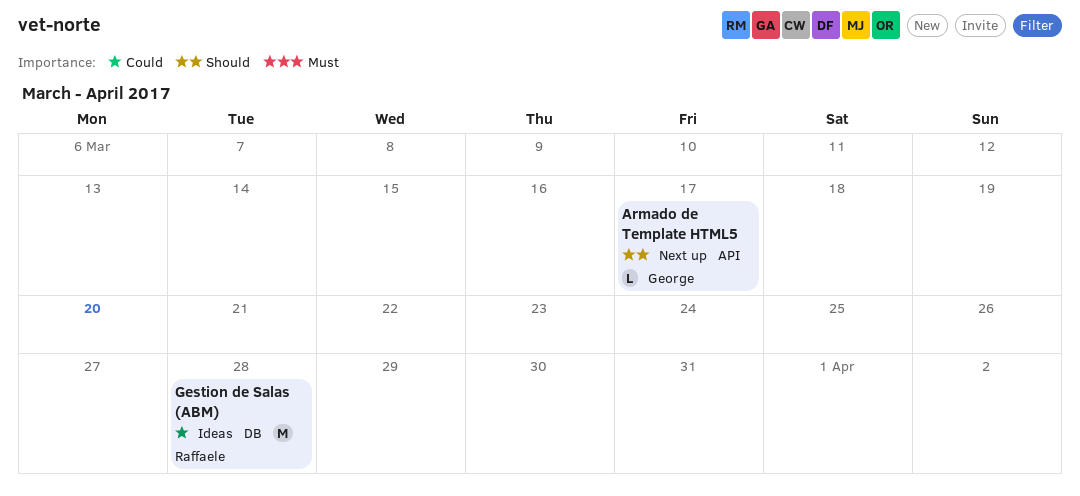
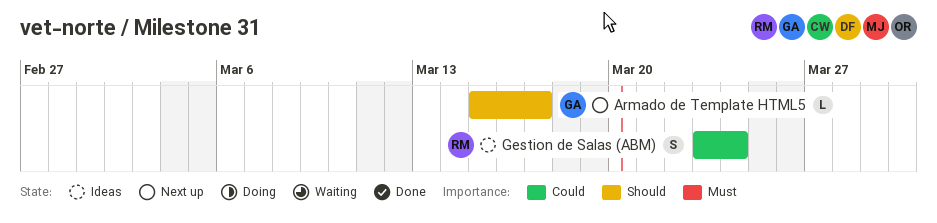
Gestion de Salas (ABM), estimate: M -> S
Gestion de Salas (ABM), due: Mar 28 -> Mar 24

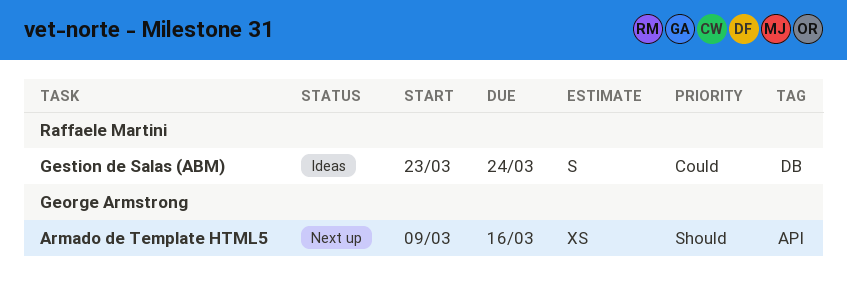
Armado de Template HTML5, estimate: L -> XS
Armado de Template HTML5, start: Mar 15 -> Mar 9
Armado de Template HTML5, due: Mar 17 -> Mar 16

